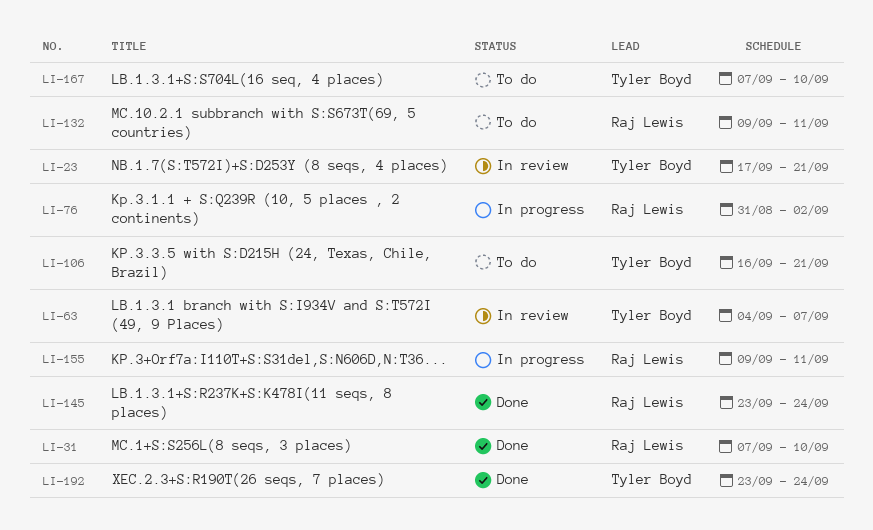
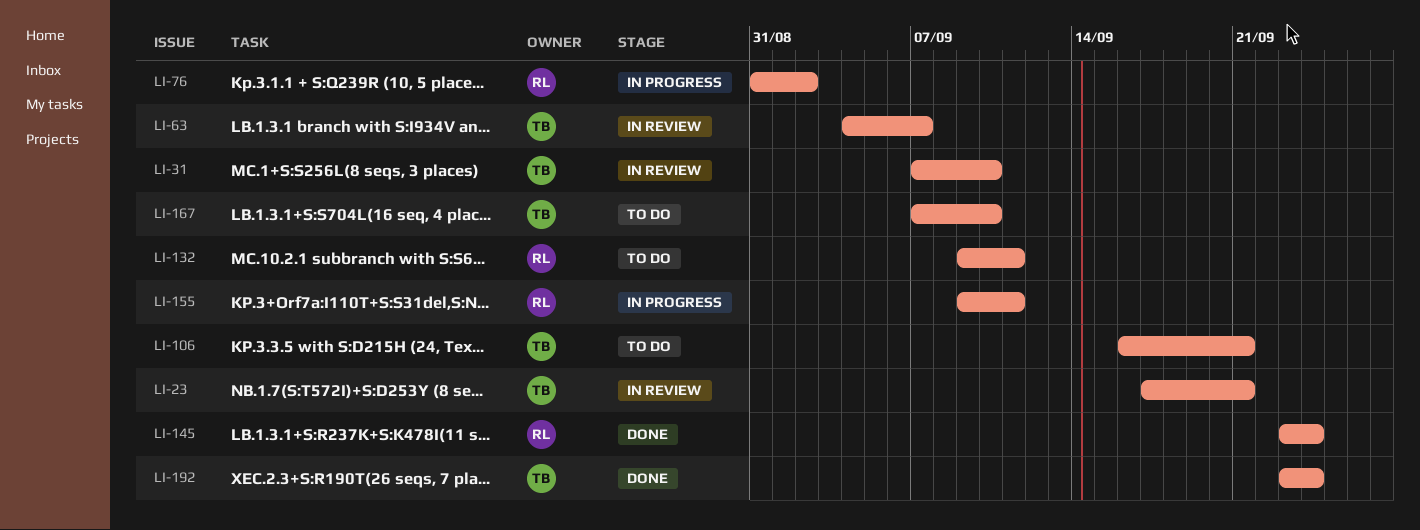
LI-31, status: Done -> In review
LI-31, owner: Raj Lewis -> Tyler Boyd

